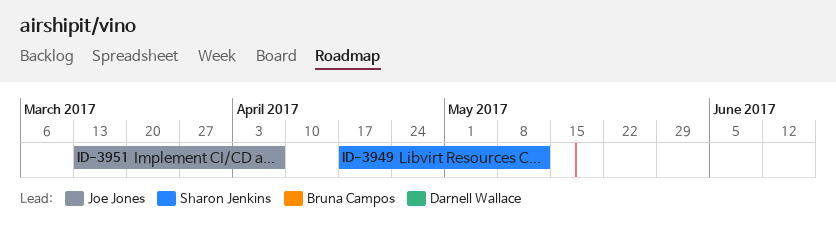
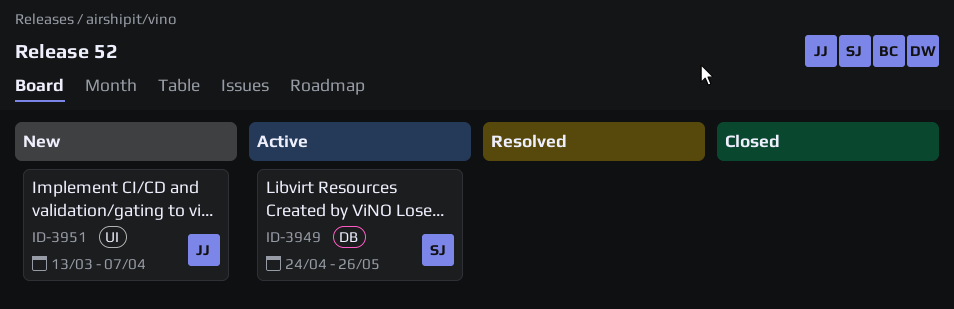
ID-3949, start: Apr 17 -> Apr 24
ID-3949, due: May 12 -> May 26

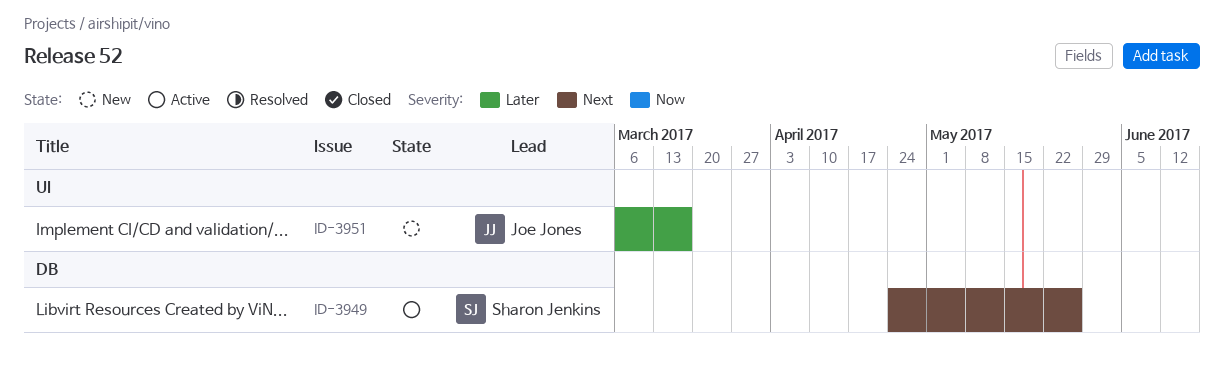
ID-3951, start: Mar 13 -> Mar 6
ID-3951, due: Apr 7 -> Mar 17

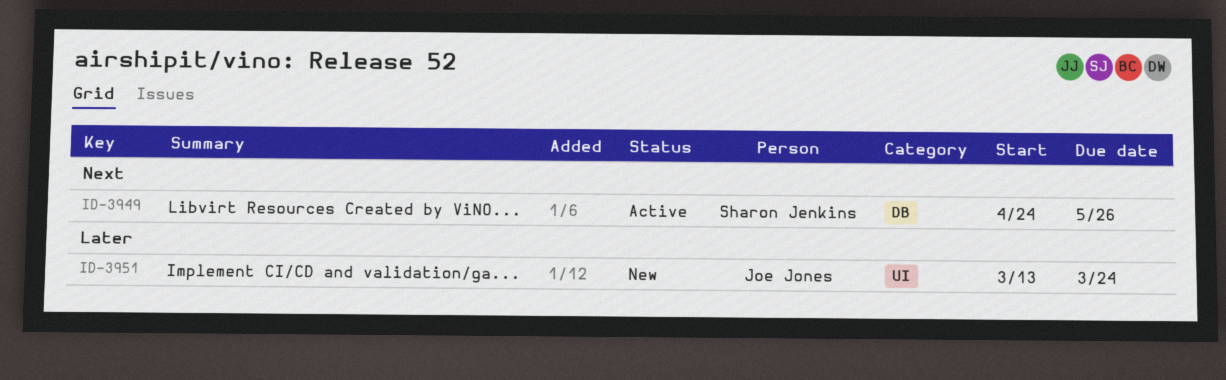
ID-3951, start: Mar 6 -> Mar 13
ID-3951, due: Mar 17 -> Mar 24

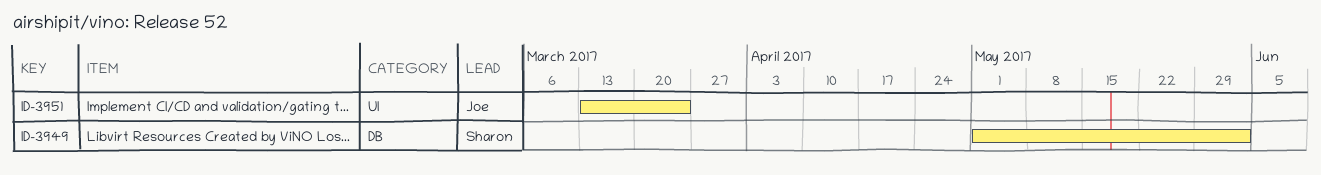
ID-3949, start: Apr 24 -> May 1
ID-3949, due: May 26 -> Jun 2

